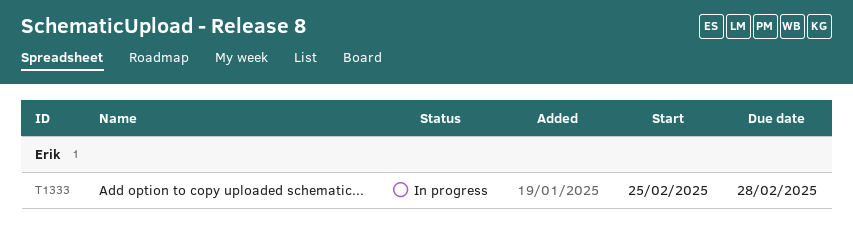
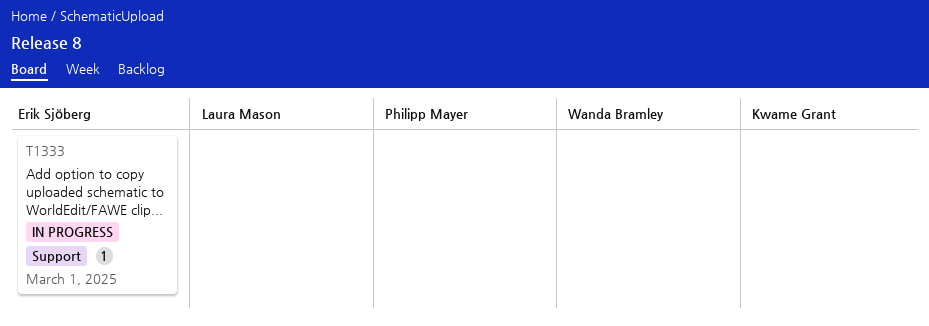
T1333, due: Feb 28 -> Mar 1

